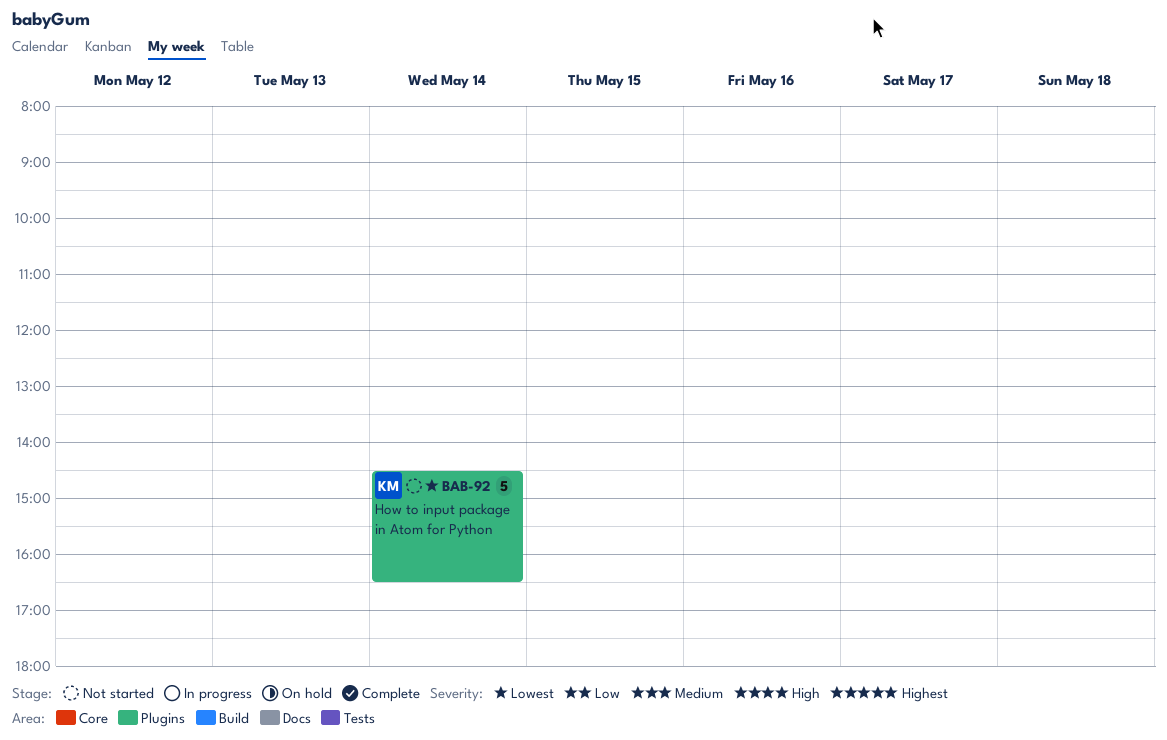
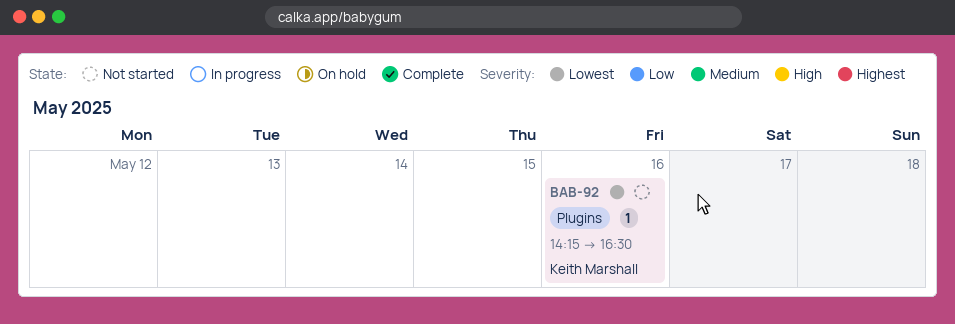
BAB-92, estimate: 5 -> 1
BAB-92, day: May 14 -> May 16
BAB-92, begins: 14:30 -> 14:15

